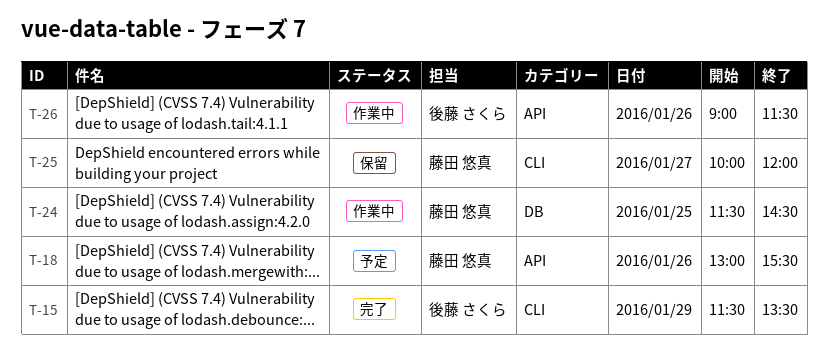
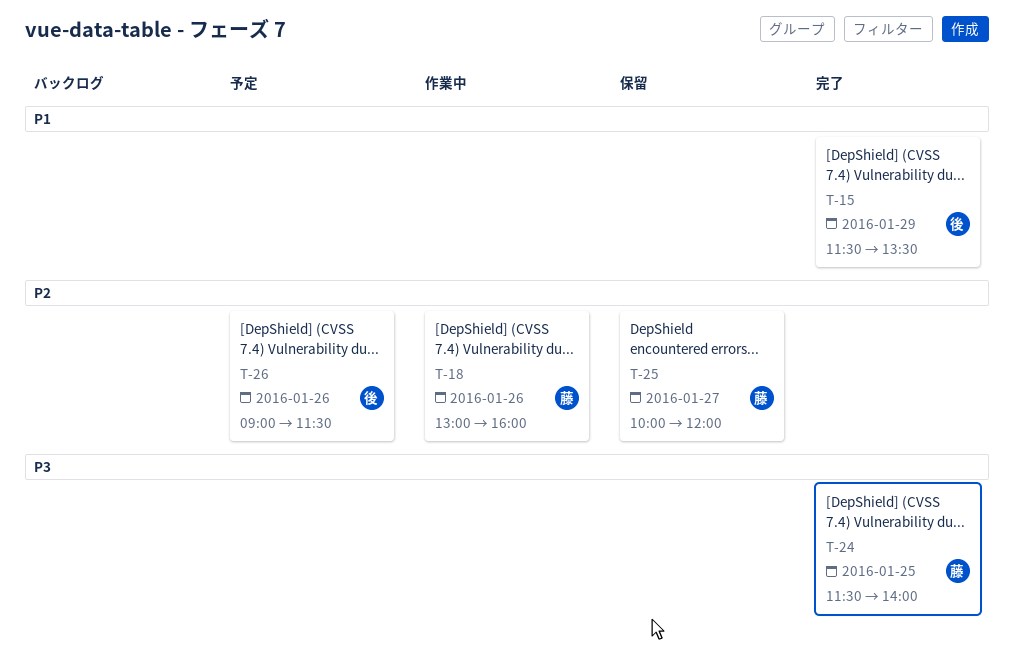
T-18, status: 予定 -> 作業中
T-18, ends: 15:30 -> 16:00
T-24, status: 作業中 -> 完了
T-24, ends: 14:30 -> 14:00
T-26, status: 作業中 -> 予定

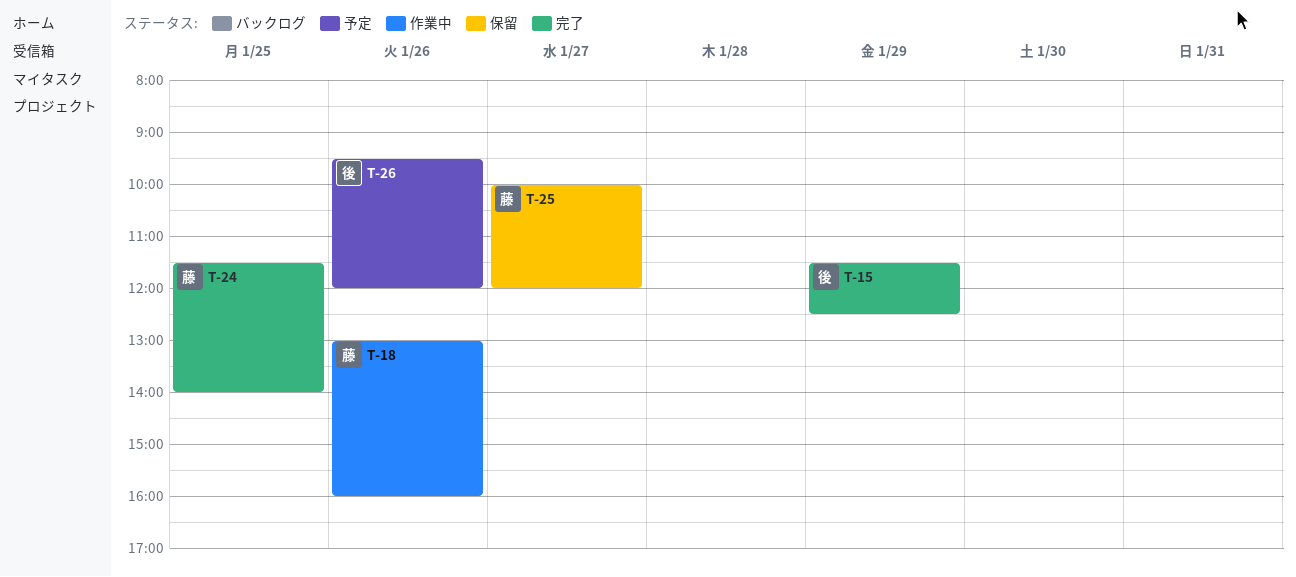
T-15, ends: 13:30 -> 12:30
T-26, begins: 09:00 -> 09:30
T-26, ends: 11:30 -> 12:00

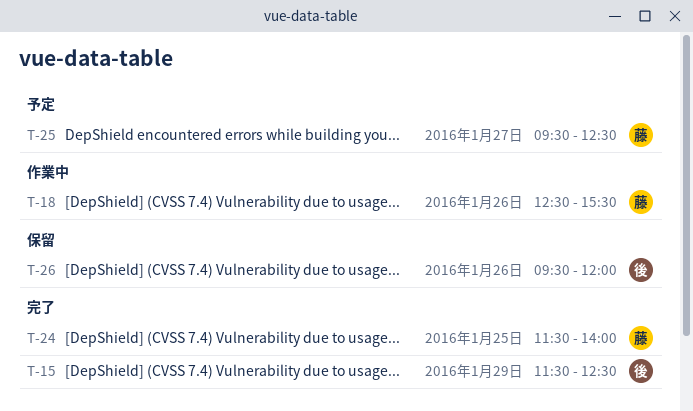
T-18, begins: 13:00 -> 12:30
T-18, ends: 16:00 -> 15:30
T-25, status: 保留 -> 予定
T-25, begins: 10:00 -> 09:30
T-25, ends: 12:00 -> 12:30
T-26, status: 予定 -> 保留

